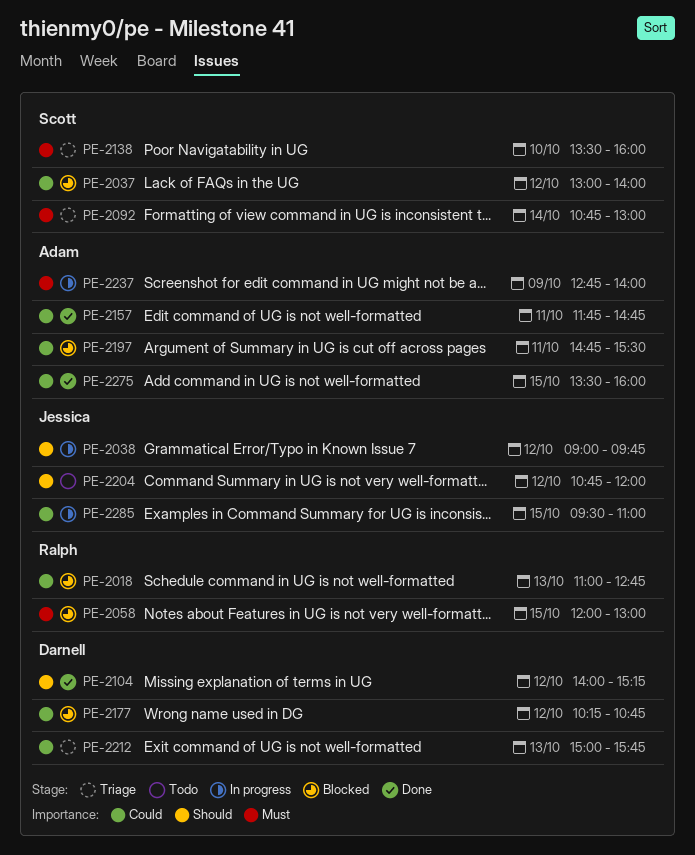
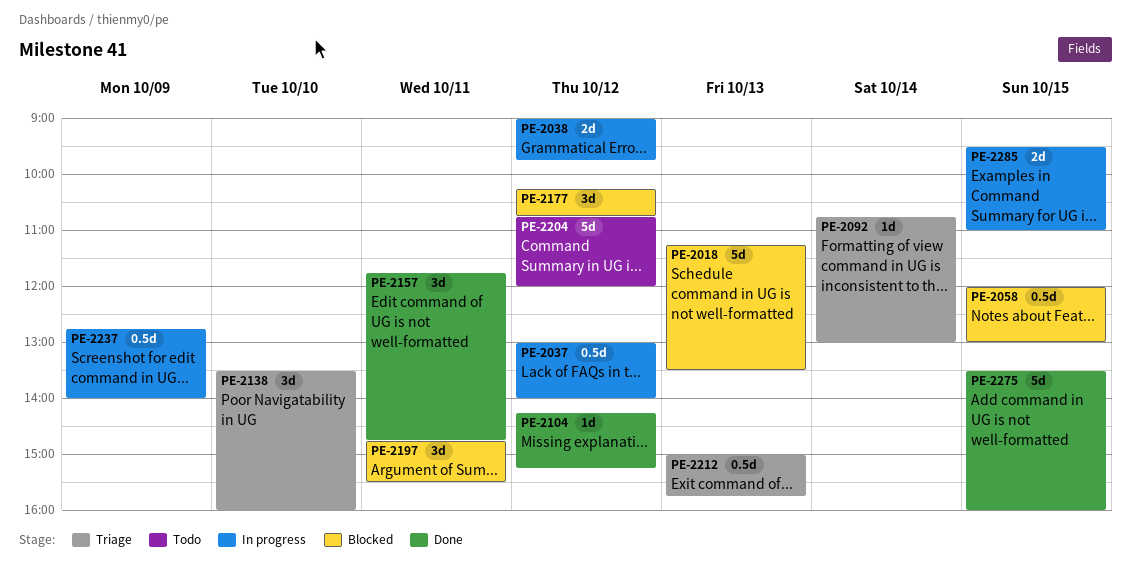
PE-2018, begins: 11:00 -> 11:15
PE-2018, ends: 12:45 -> 13:30
PE-2037, status: Blocked -> In progress
PE-2104, begins: 14:00 -> 14:15

